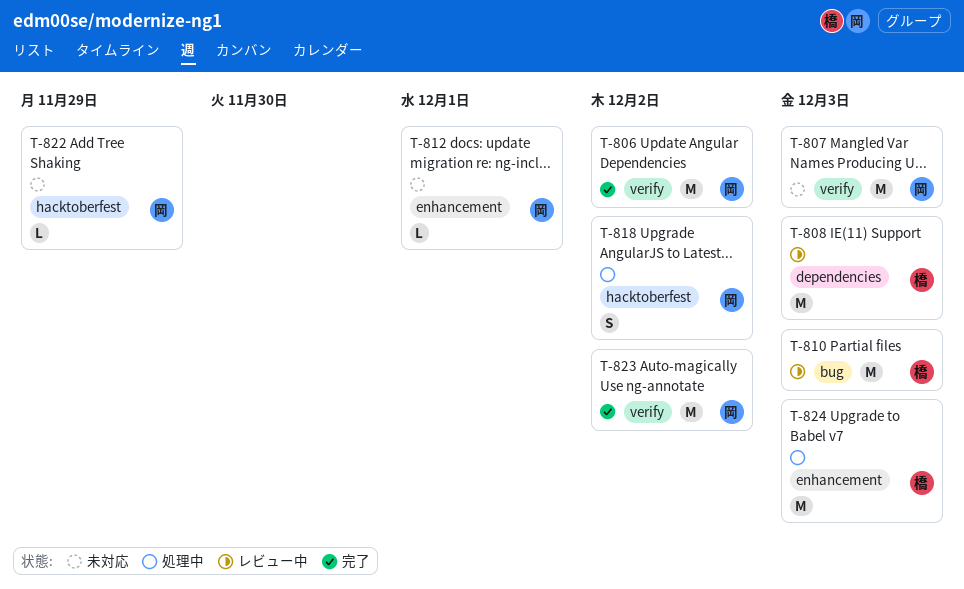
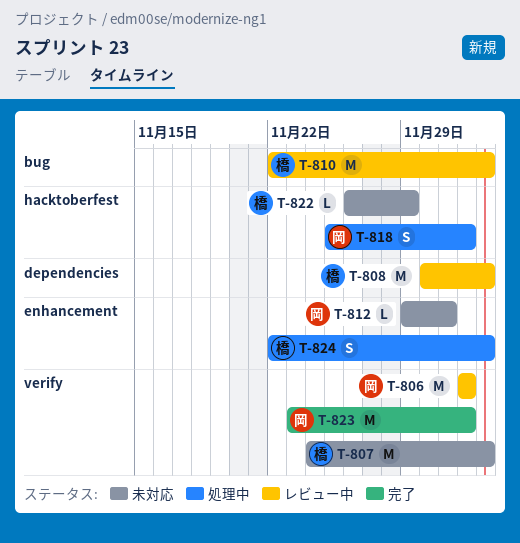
T-806, status: 完了 -> レビュー中
T-807, owner: 岡 -> 橋
T-822, owner: 岡 -> 橋
T-824, estimate: M -> S

